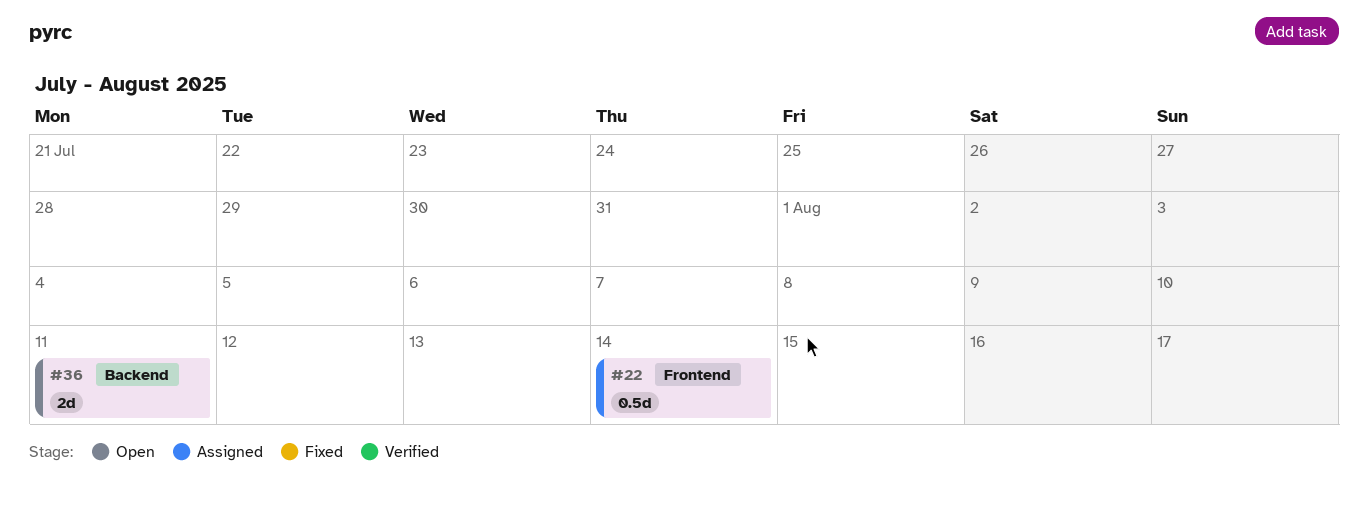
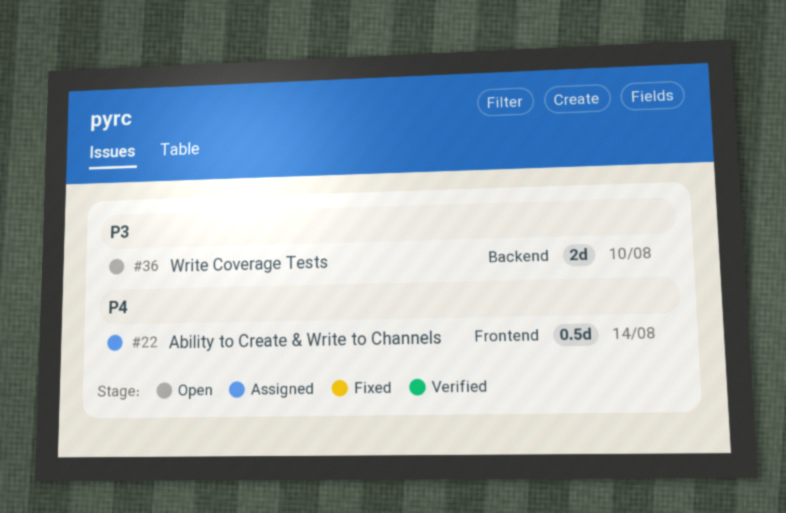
#36, due: Aug 11 -> Aug 10

